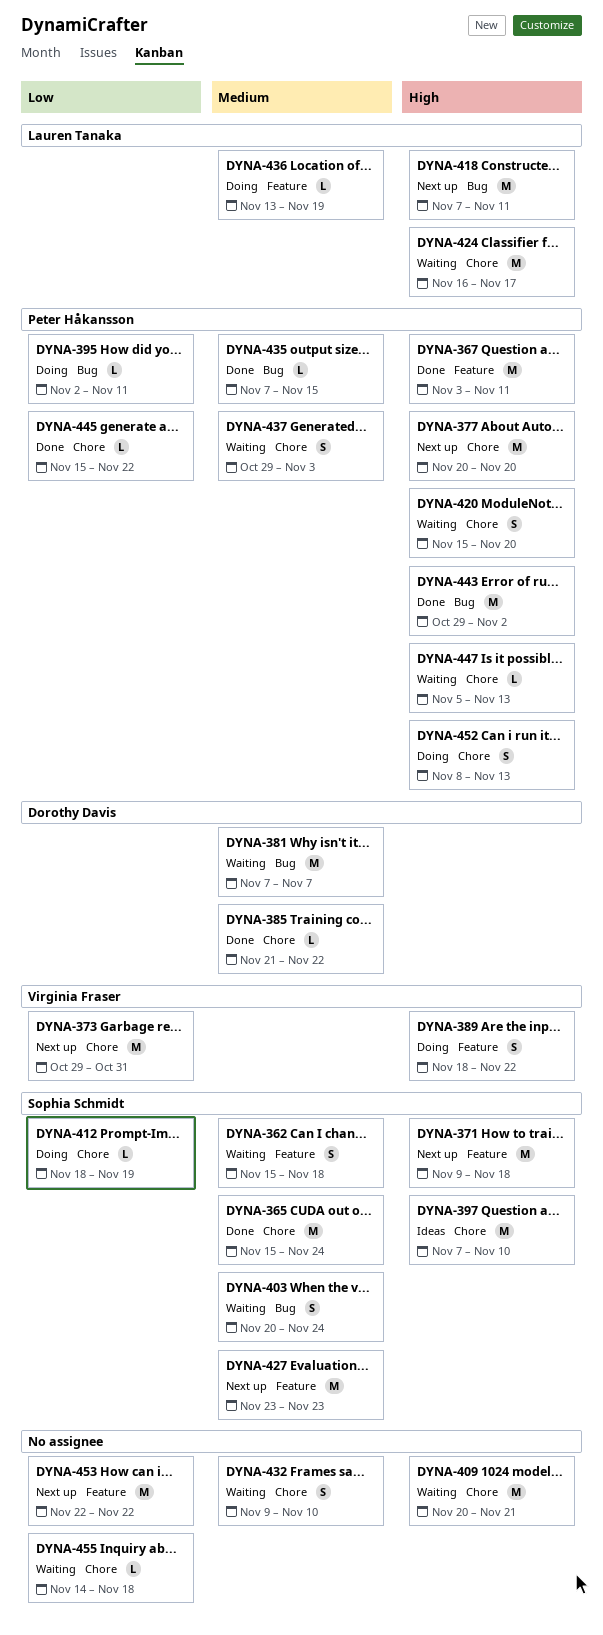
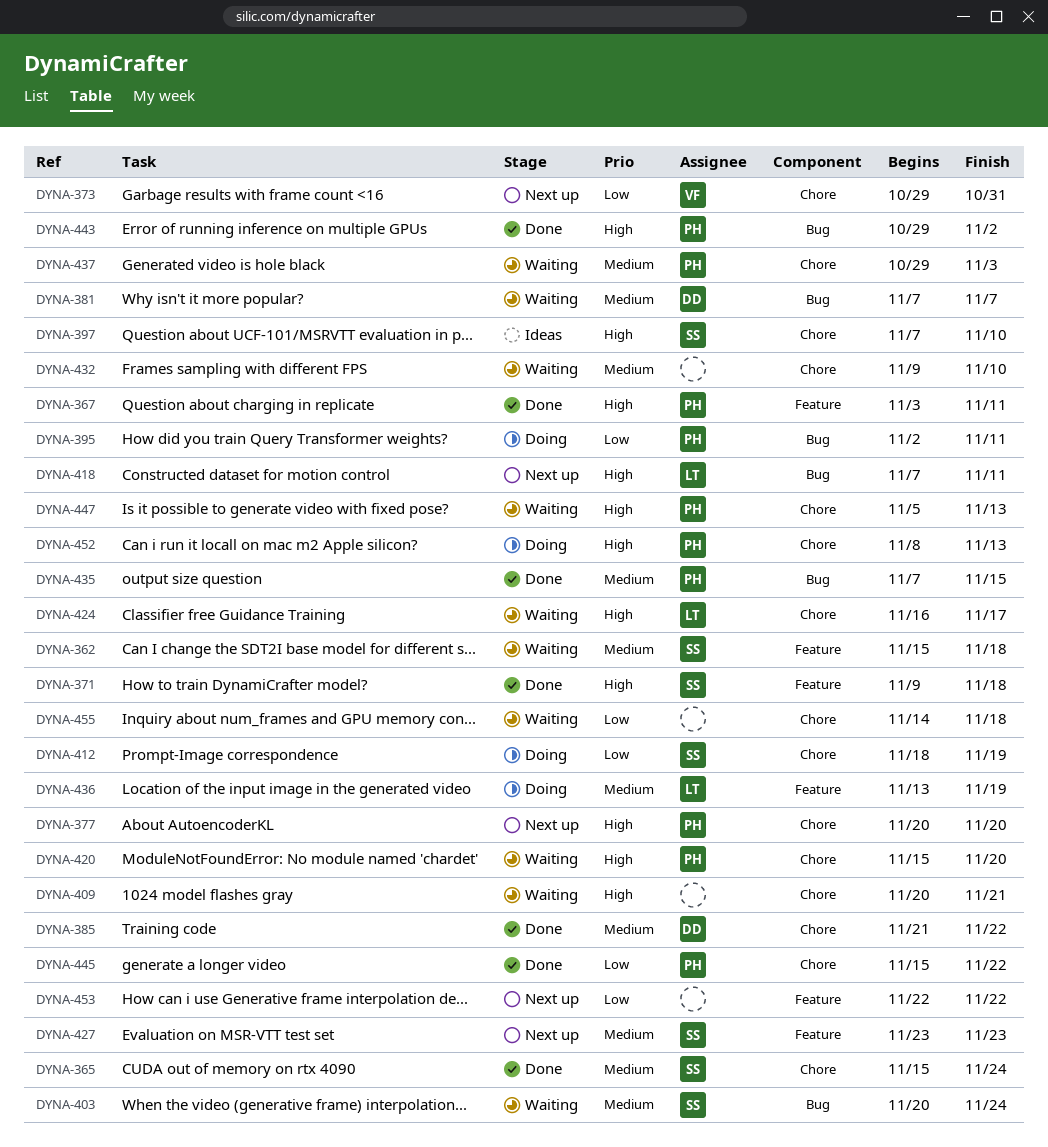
DYNA-371, status: Next up -> Done
DYNA-389: present -> none

